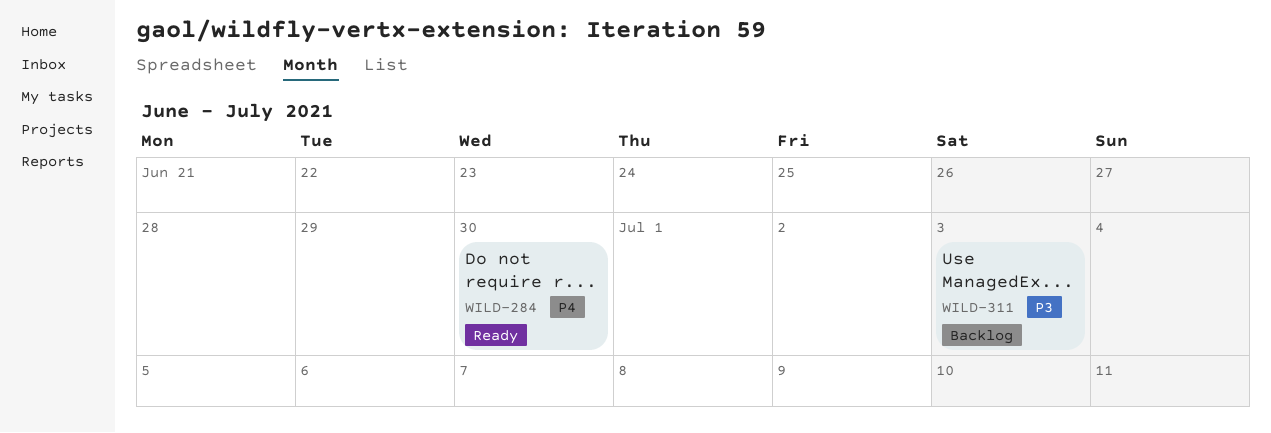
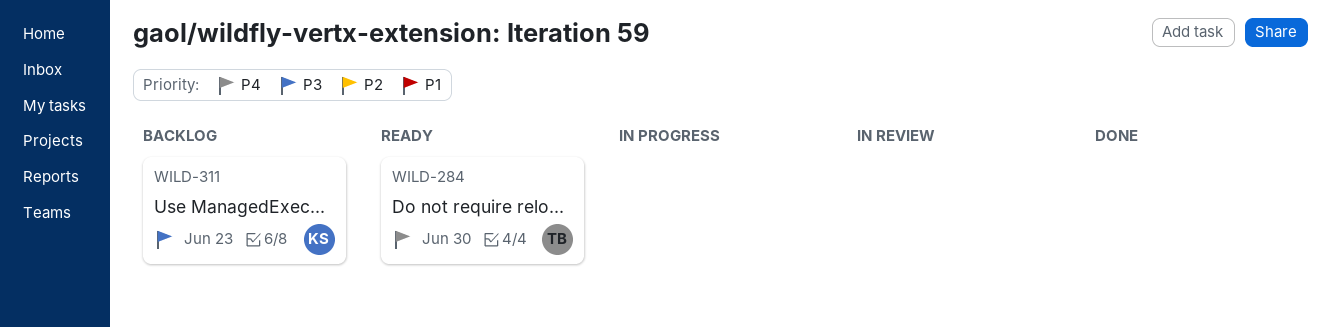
WILD-311, due: Jul 3 -> Jun 23

